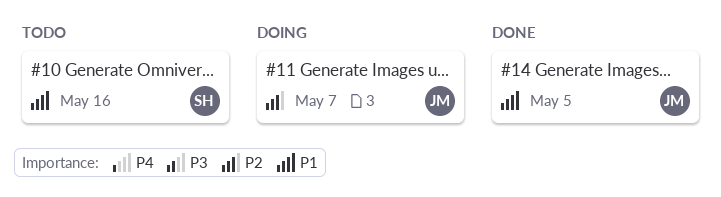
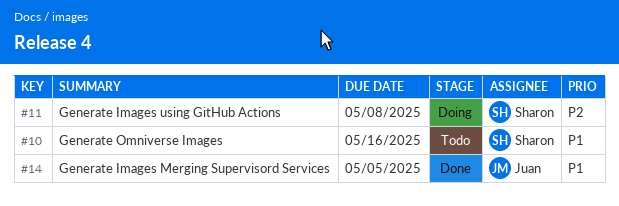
#11, owner: Juan -> Sharon
#11, due: May 7 -> May 8

